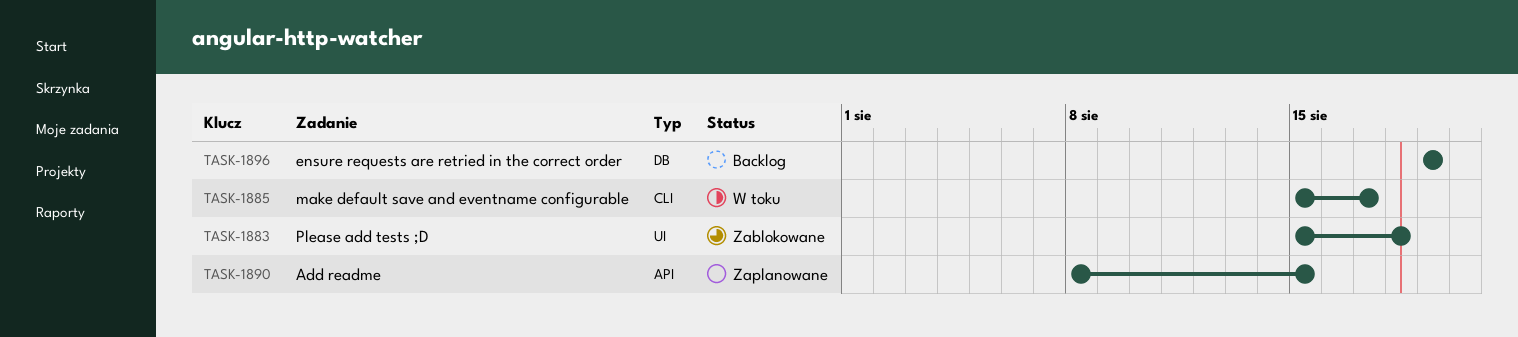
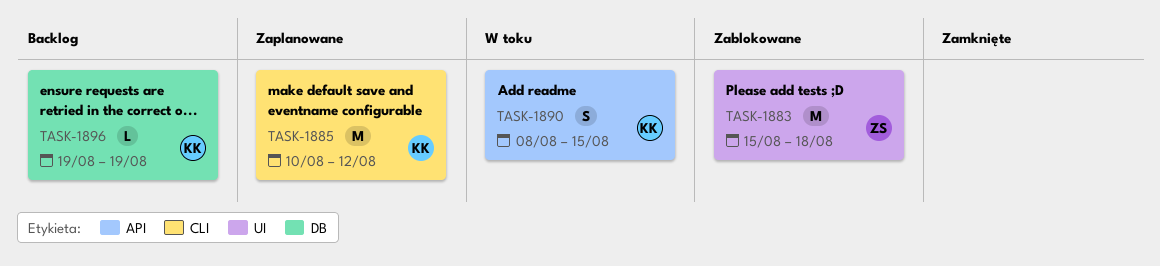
TASK-1885, status: W toku -> Zaplanowane
TASK-1885, start: Aug 15 -> Aug 10
TASK-1885, due: Aug 17 -> Aug 12
TASK-1890, status: Zaplanowane -> W toku

